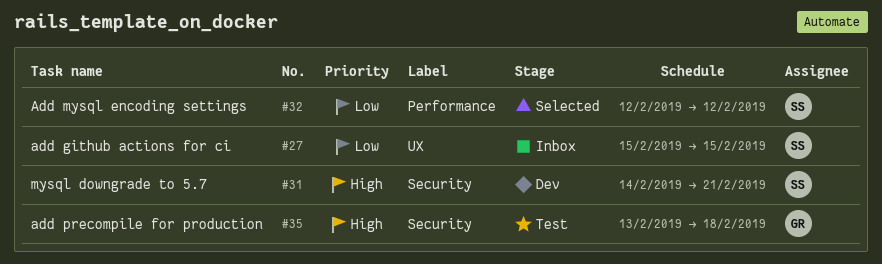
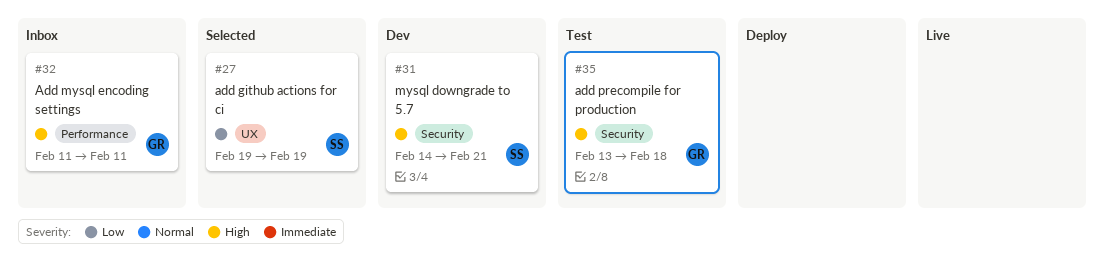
#27, status: Inbox -> Selected
#27, start: Feb 15 -> Feb 19
#27, due: Feb 15 -> Feb 19
#32, status: Selected -> Inbox
#32, owner: SS -> GR
#32, priority: Low -> High
#32, start: Feb 12 -> Feb 11
#32, due: Feb 12 -> Feb 11

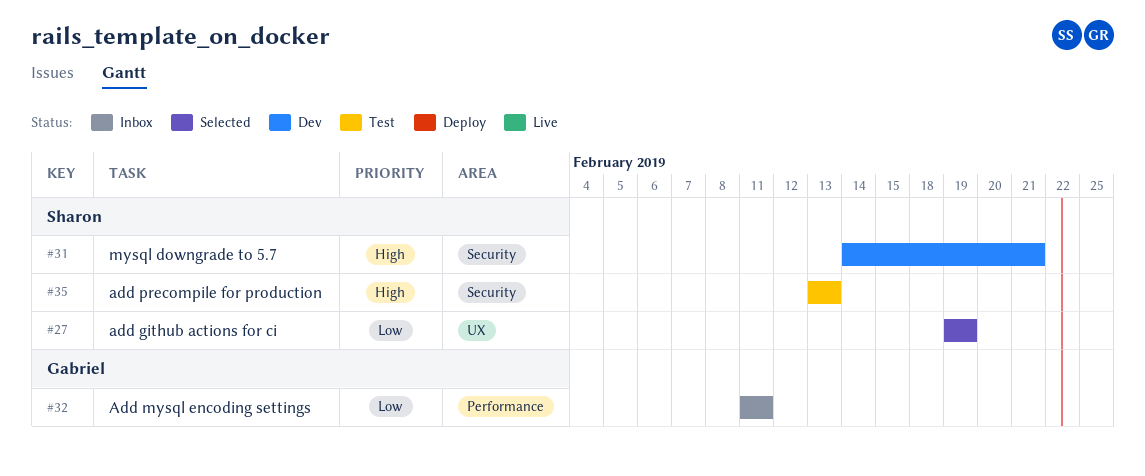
#32, priority: High -> Low
#35, owner: Gabriel -> Sharon
#35, due: Feb 18 -> Feb 13

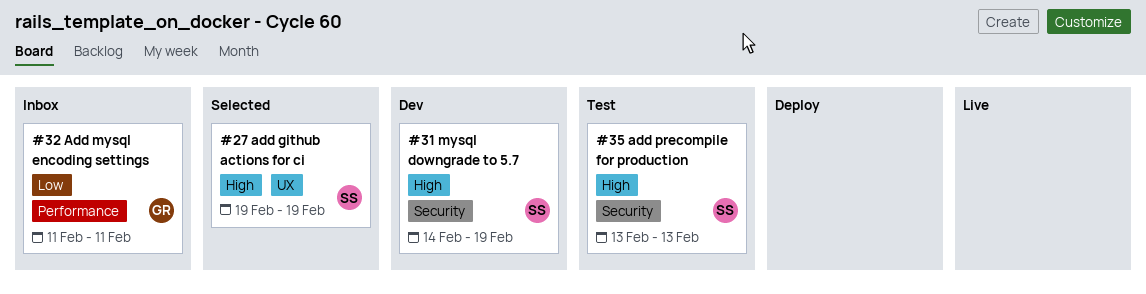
#27, priority: Low -> High
#31, due: Feb 21 -> Feb 19

